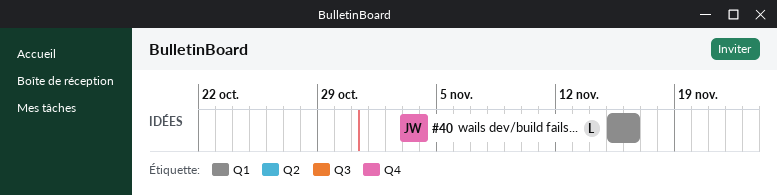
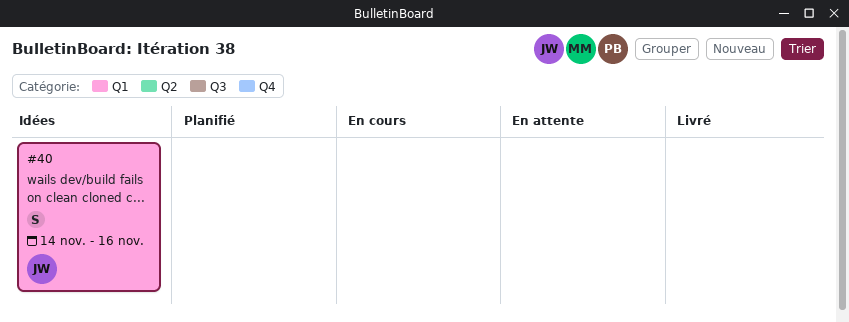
#40, estimate: L -> S
#40, start: Nov 15 -> Nov 14

